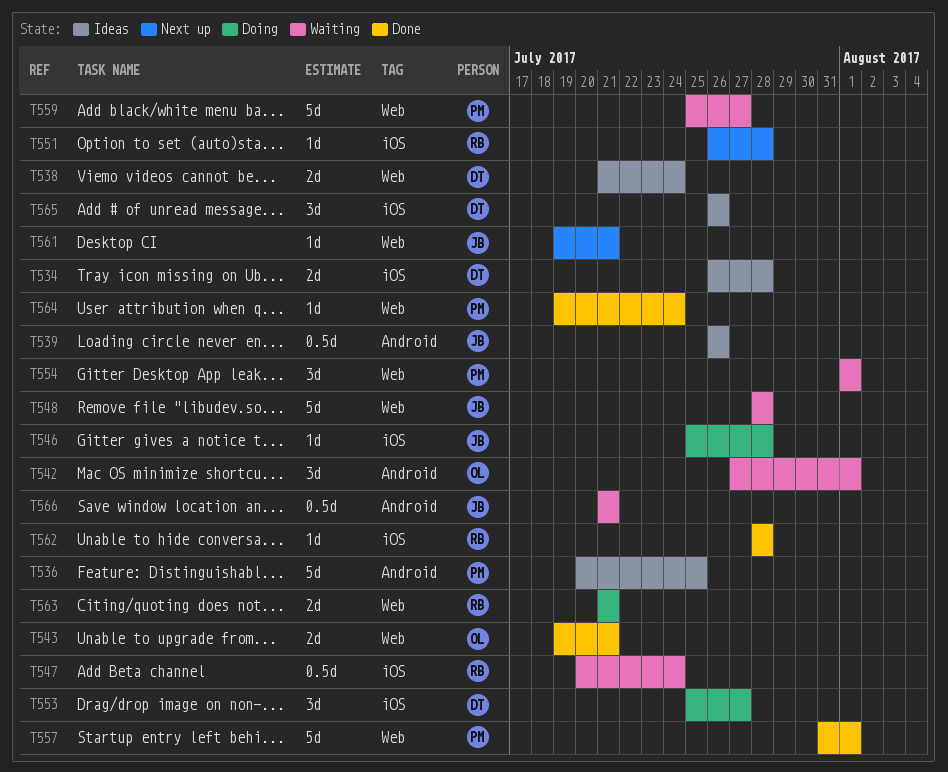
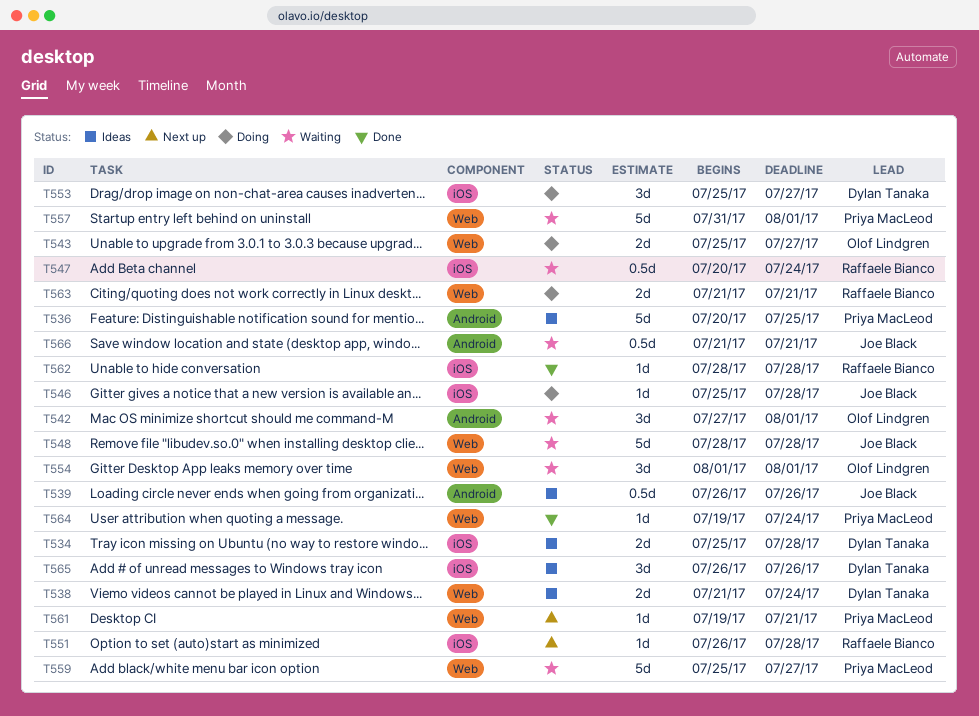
T534, start: Jul 26 -> Jul 25
T543, status: Done -> Doing
T543, start: Jul 19 -> Jul 25
T543, due: Jul 21 -> Jul 27
T554, owner: Priya MacLeod -> Olof Lindgren
T557, status: Done -> Waiting
T561, owner: Joe Black -> Priya MacLeod

